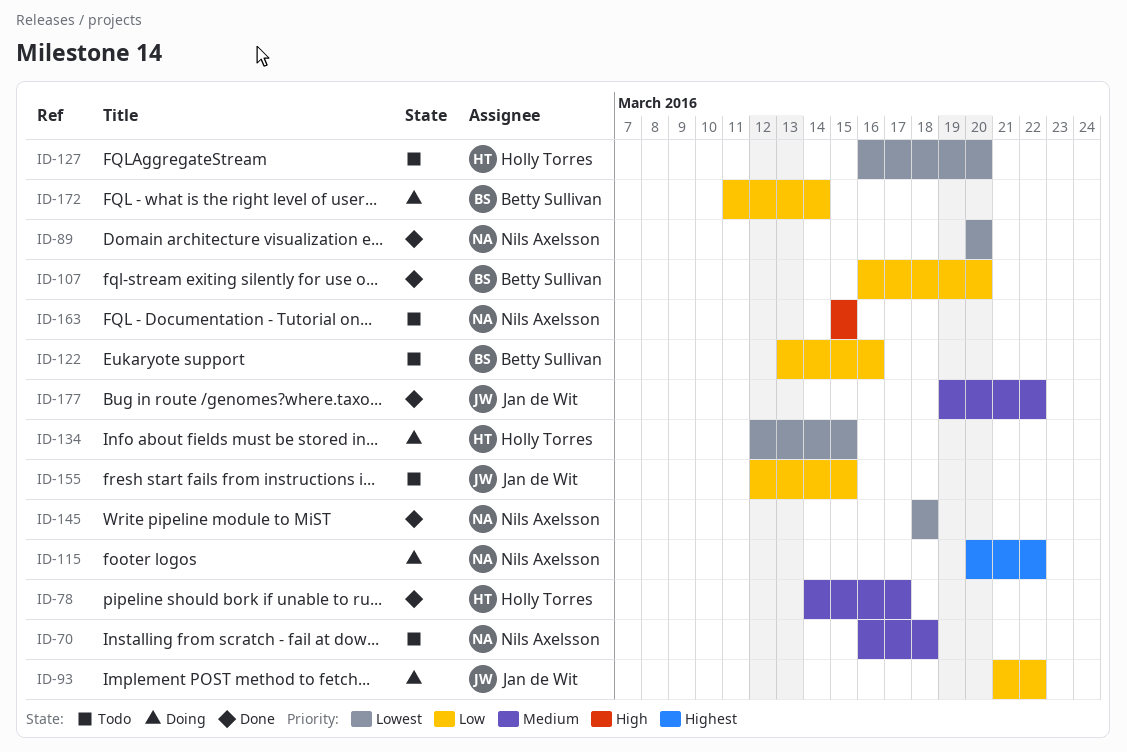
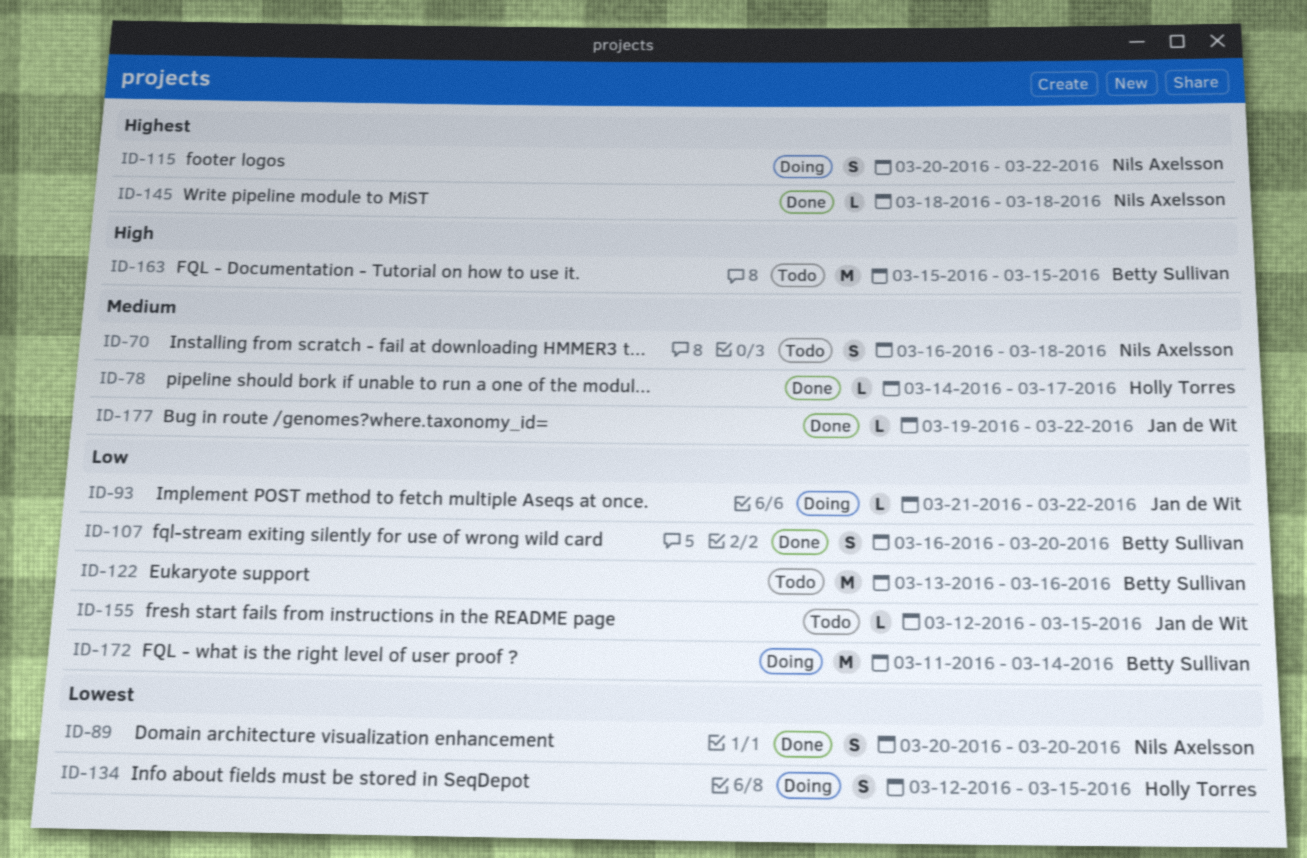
ID-127: present -> none
ID-145, priority: Lowest -> Highest
ID-163, owner: Nils Axelsson -> Betty Sullivan

